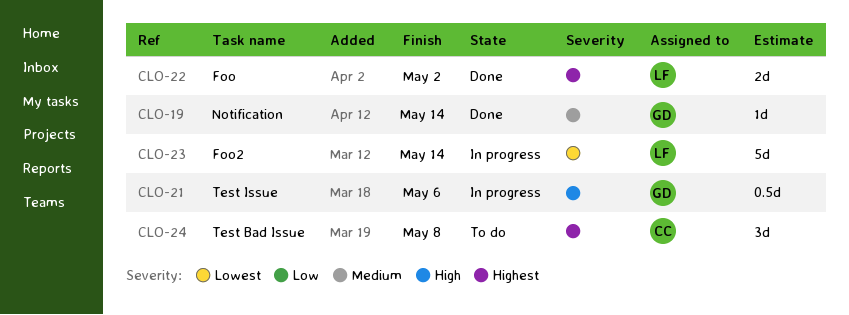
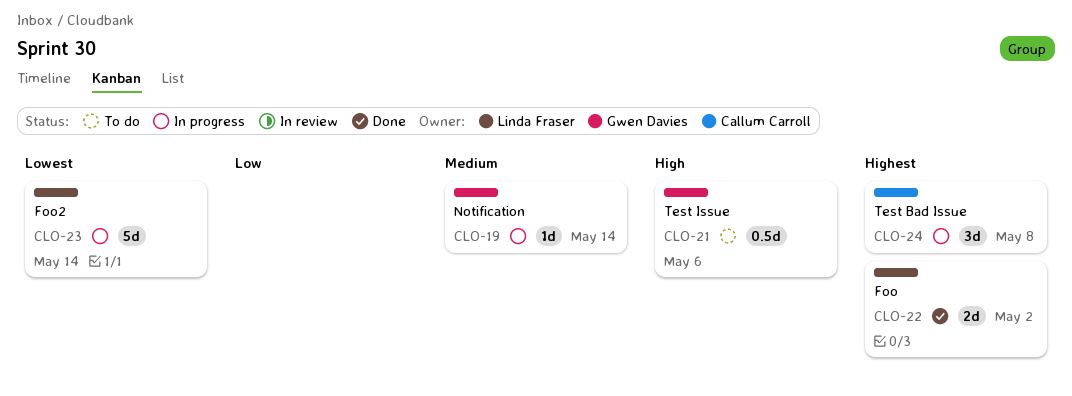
CLO-19, status: Done -> In progress
CLO-21, status: In progress -> To do
CLO-24, status: To do -> In progress

